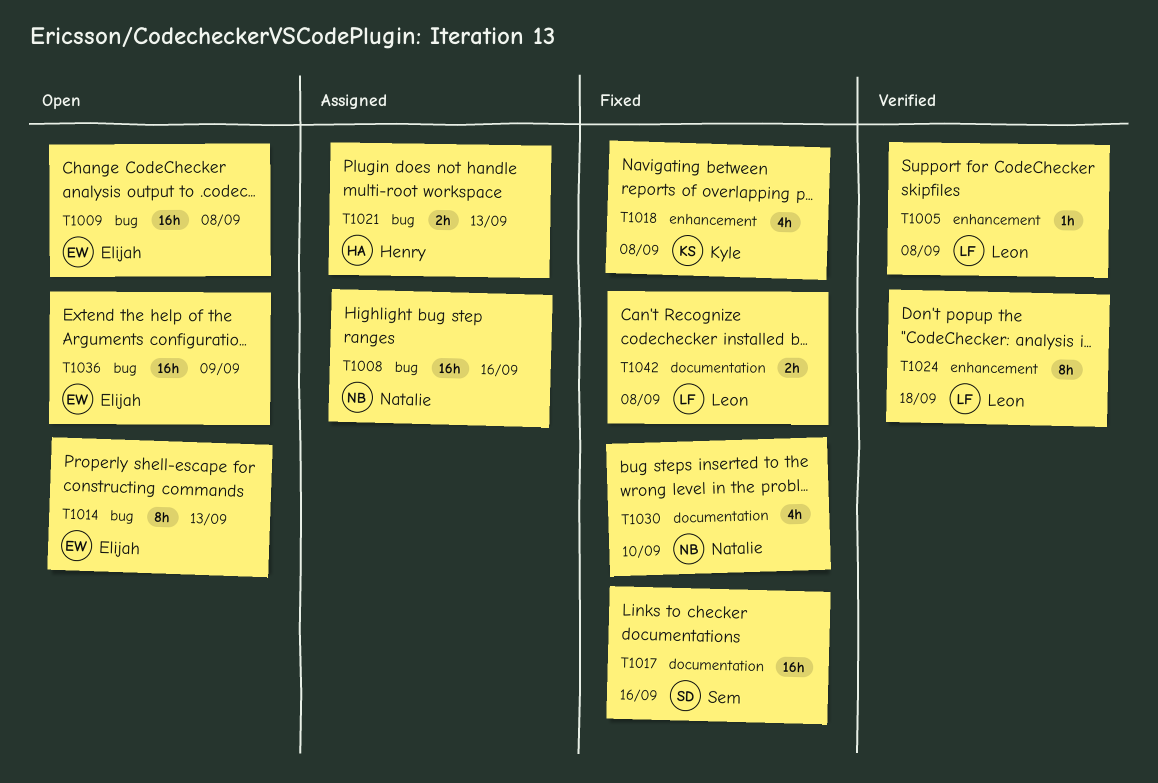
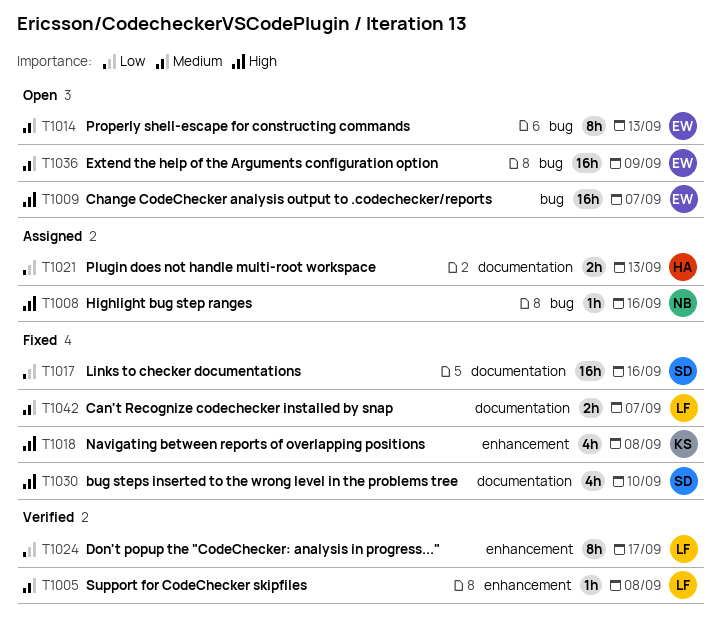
T1008, estimate: 16h -> 1h
T1009, due: Sep 8 -> Sep 7
T1021, label: bug -> documentation
T1024, due: Sep 18 -> Sep 17
T1030, owner: Natalie -> Sem
T1042, due: Sep 8 -> Sep 7

